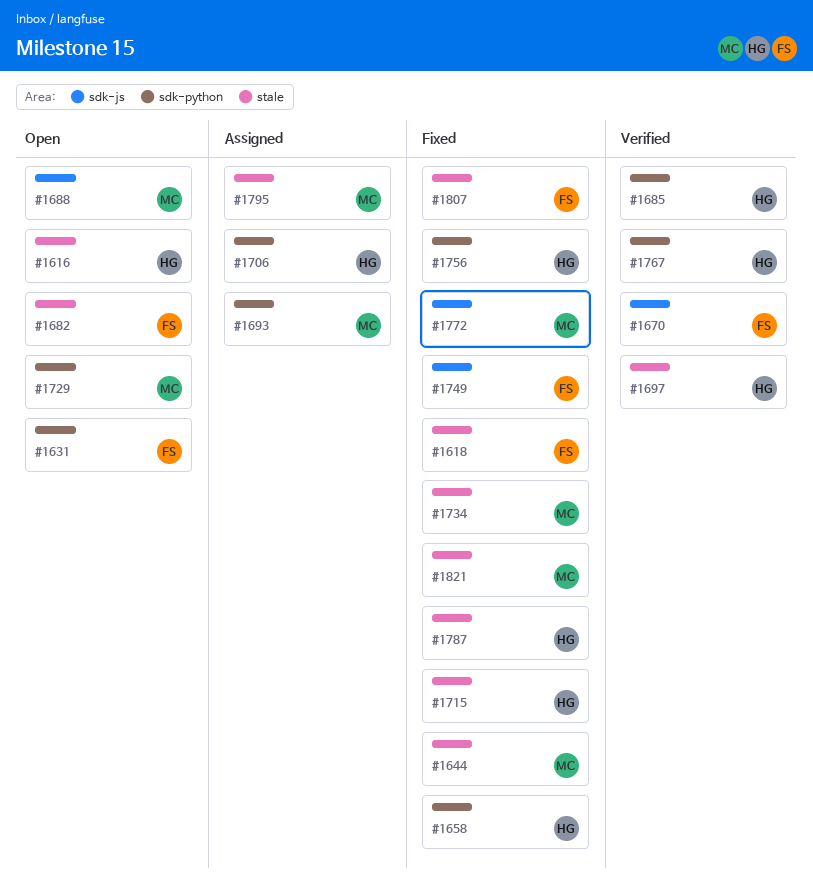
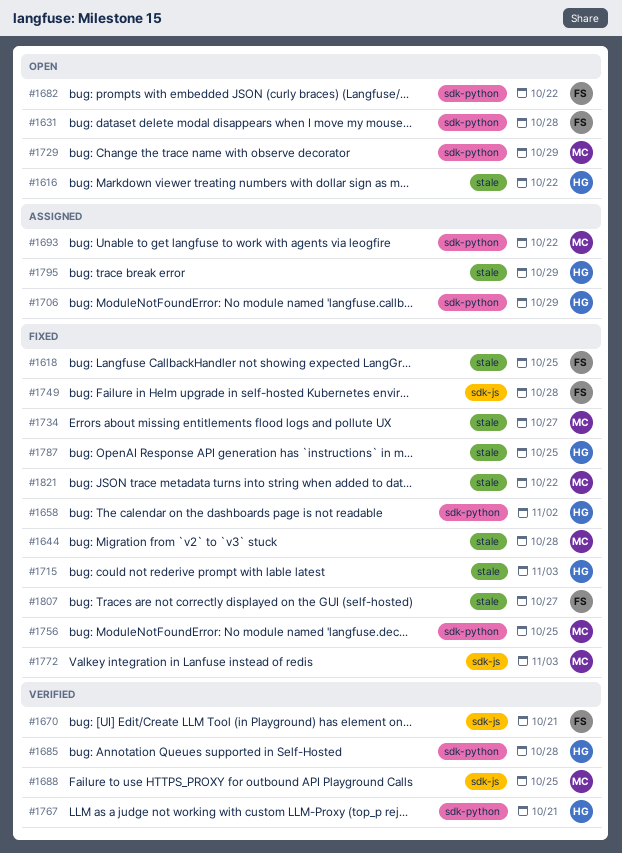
#1682, label: stale -> sdk-python
#1688, status: Open -> Verified
#1697: present -> none
#1756, owner: HG -> MC
#1795, owner: MC -> HG

